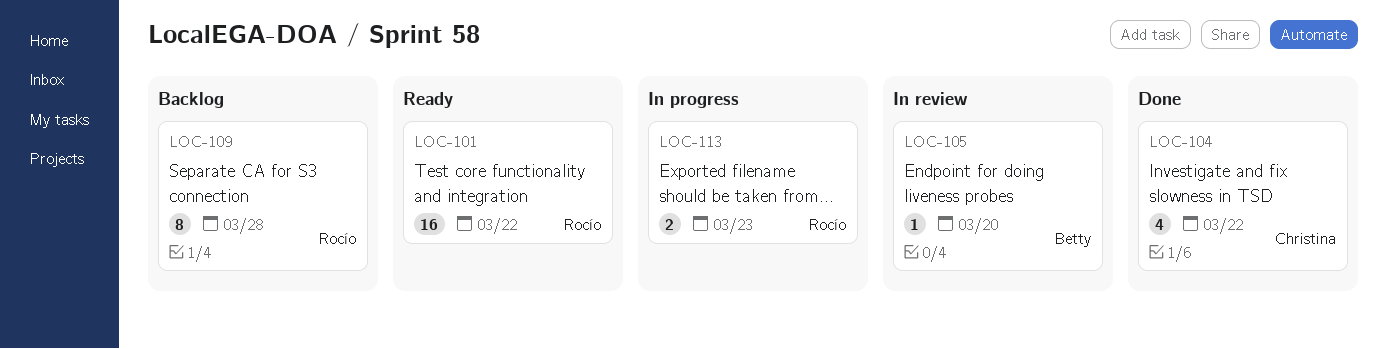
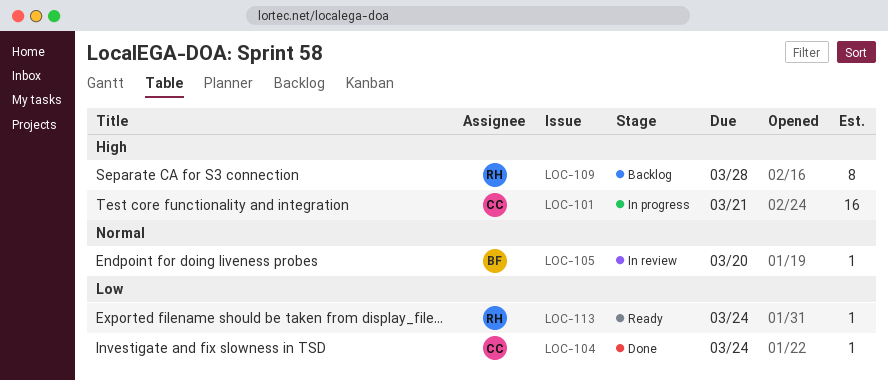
LOC-101, status: Ready -> In progress
LOC-101, owner: Rocío -> Christina
LOC-101, due: Mar 22 -> Mar 21
LOC-104, estimate: 4 -> 1
LOC-104, due: Mar 22 -> Mar 24
LOC-113, status: In progress -> Ready
LOC-113, estimate: 2 -> 1
LOC-113, due: Mar 23 -> Mar 24

